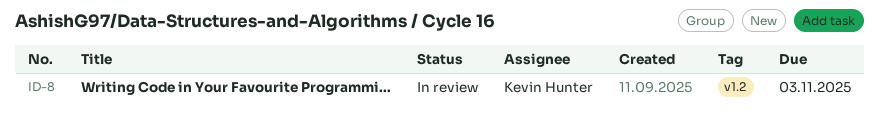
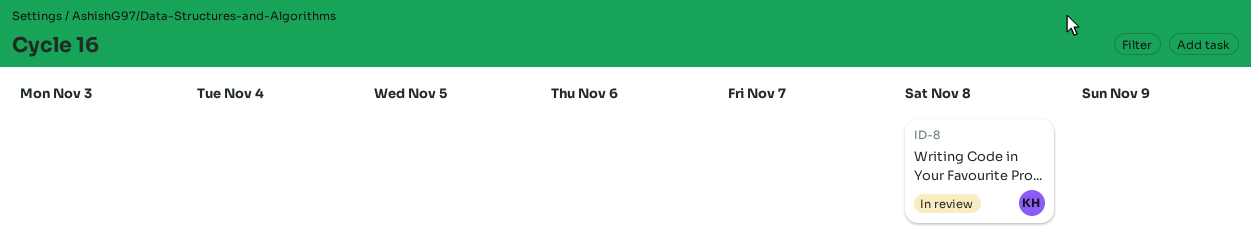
ID-8, due: Nov 3 -> Nov 8

